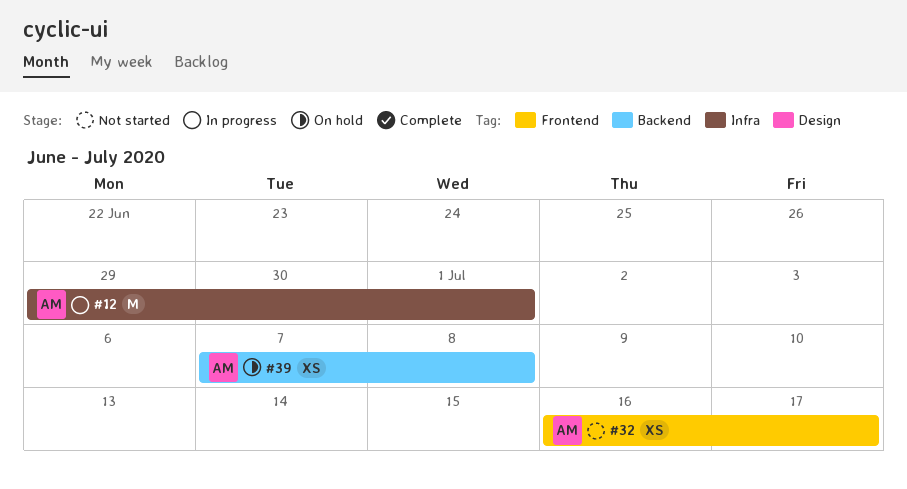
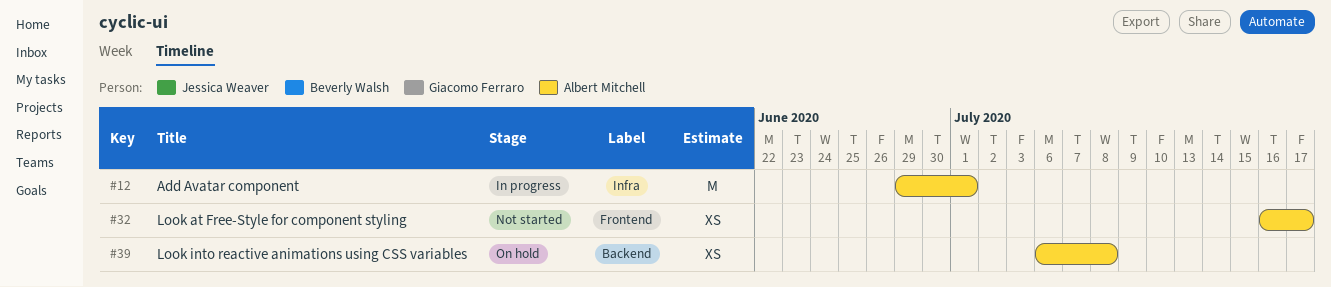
#39, start: Jul 7 -> Jul 6

